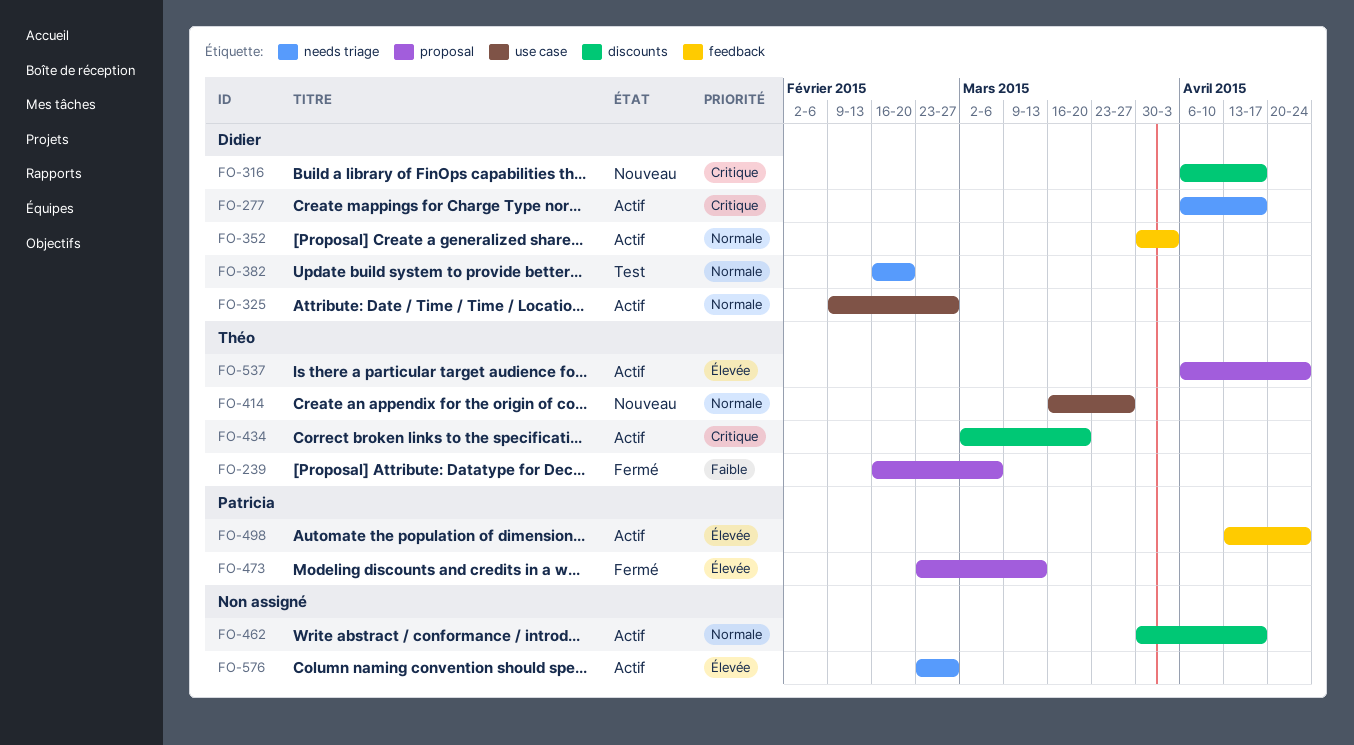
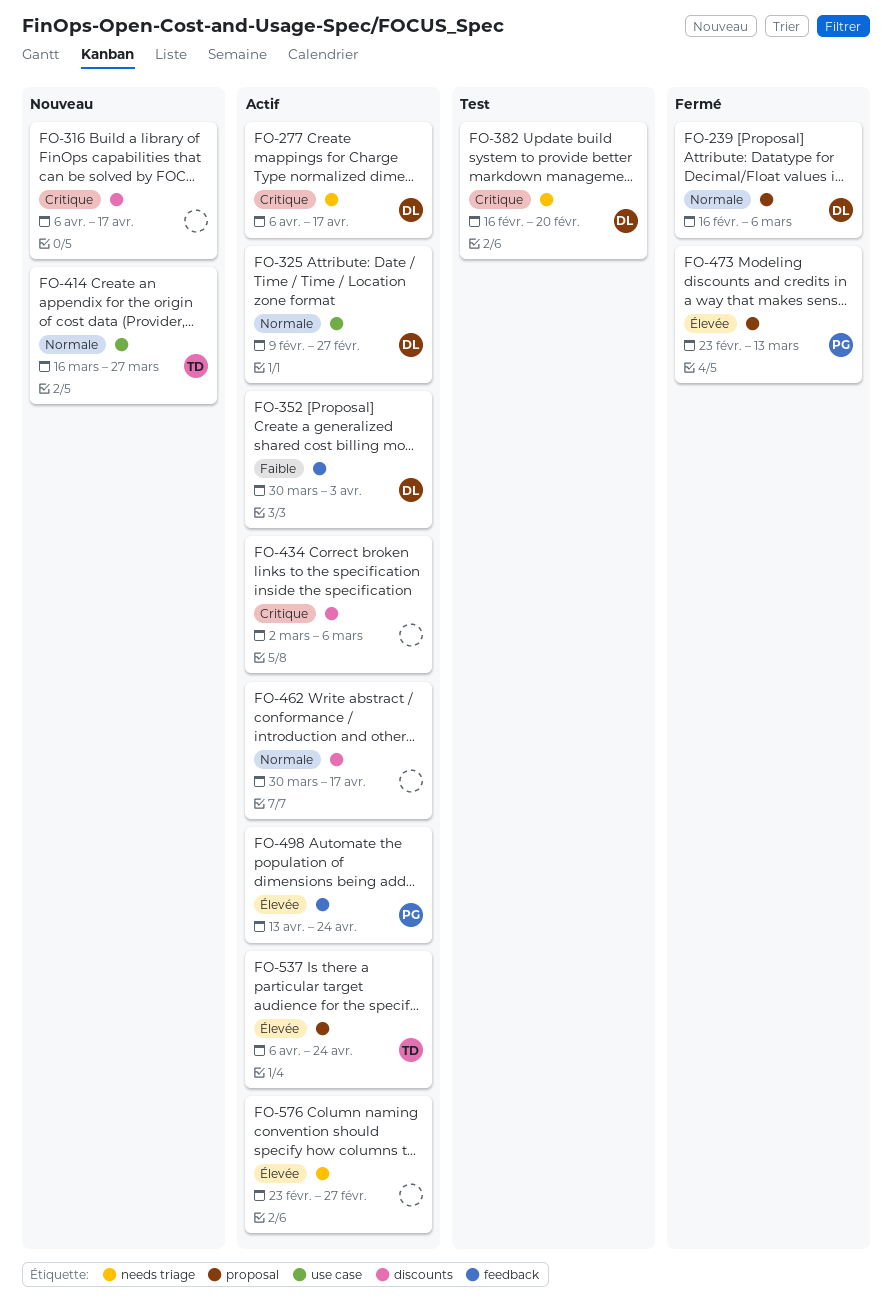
FO-239, owner: Théo -> Didier
FO-239, priority: Faible -> Normale
FO-316, owner: Didier -> none
FO-352, priority: Normale -> Faible
FO-382, priority: Normale -> Critique
FO-434, owner: Théo -> none
FO-434, due: Mar 20 -> Mar 6

